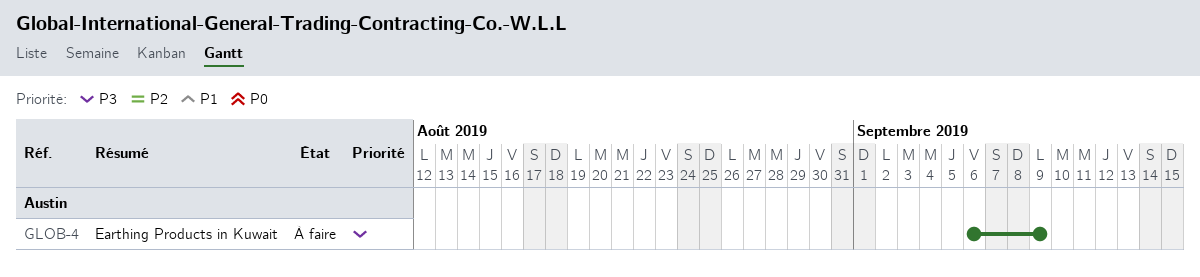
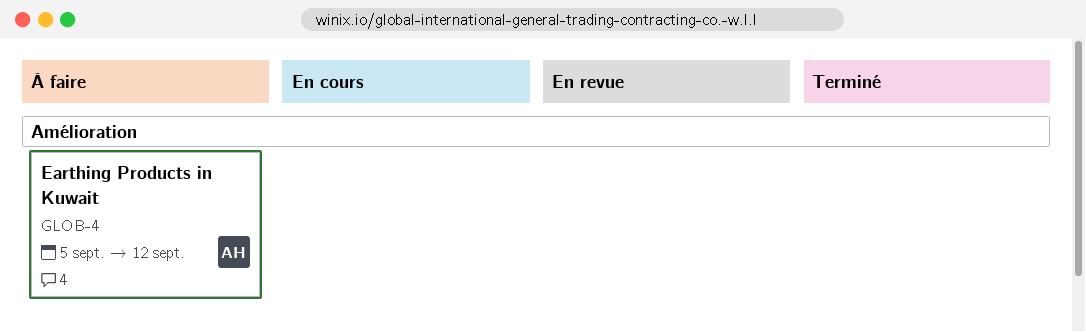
GLOB-4, start: Sep 6 -> Sep 5
GLOB-4, due: Sep 9 -> Sep 12

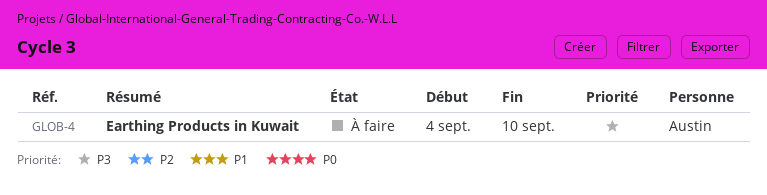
GLOB-4, start: Sep 5 -> Sep 4
GLOB-4, due: Sep 12 -> Sep 10

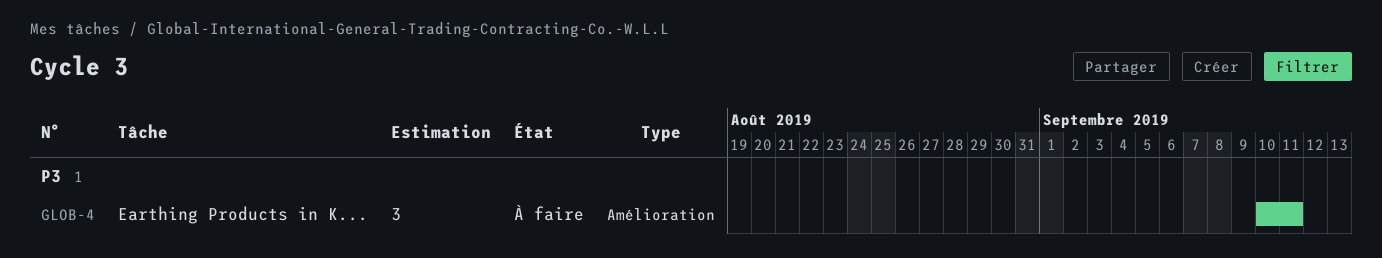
GLOB-4, start: Sep 4 -> Sep 10
GLOB-4, due: Sep 10 -> Sep 11

